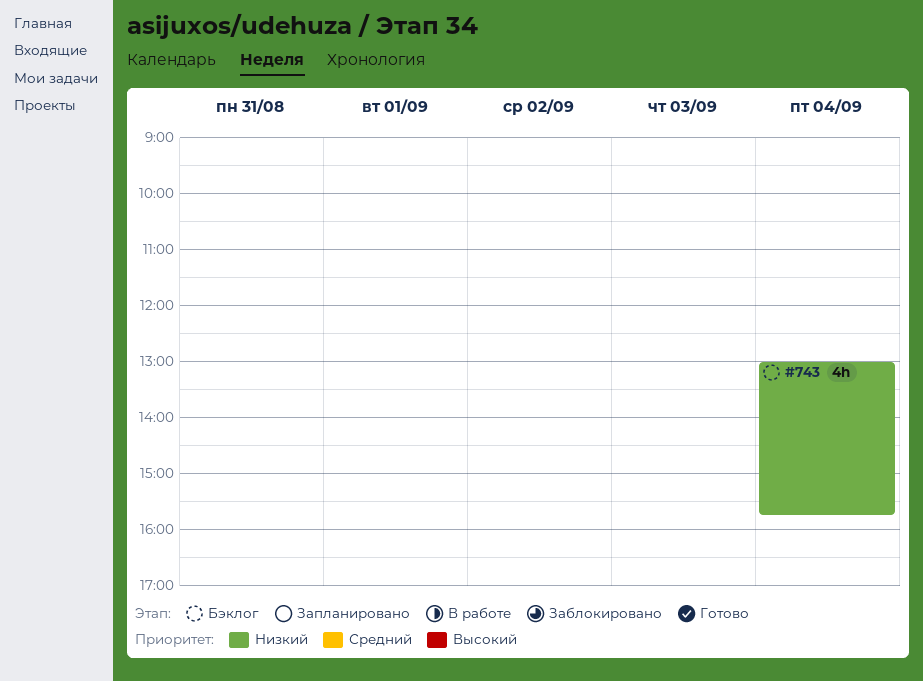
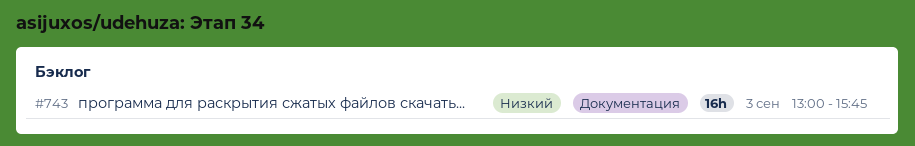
#743, estimate: 4h -> 16h
#743, day: Sep 4 -> Sep 3

